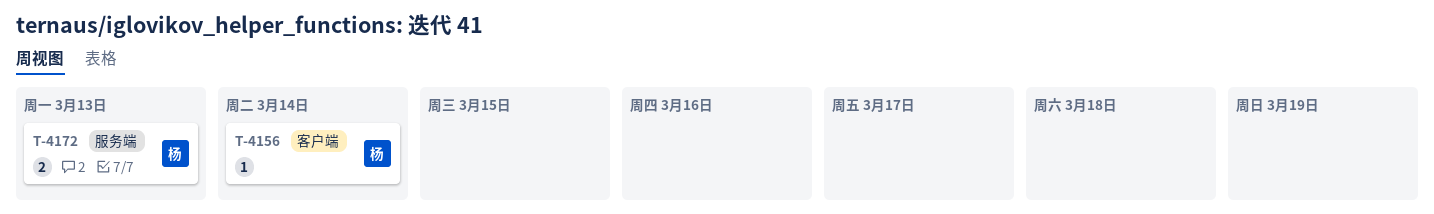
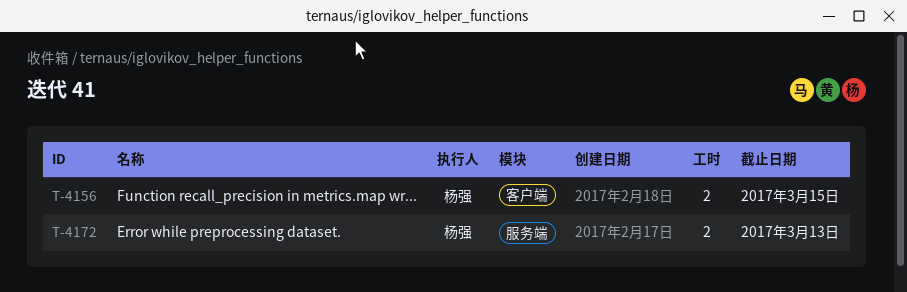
T-4156, estimate: 1 -> 2
T-4156, due: Mar 14 -> Mar 15

